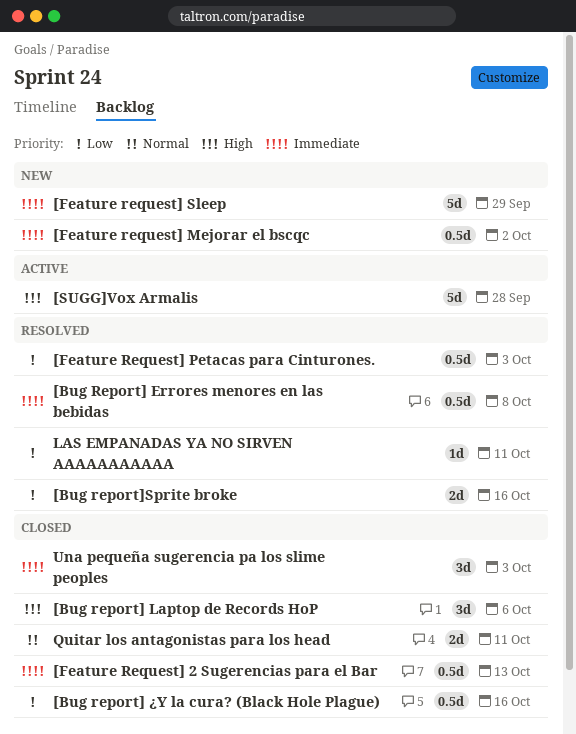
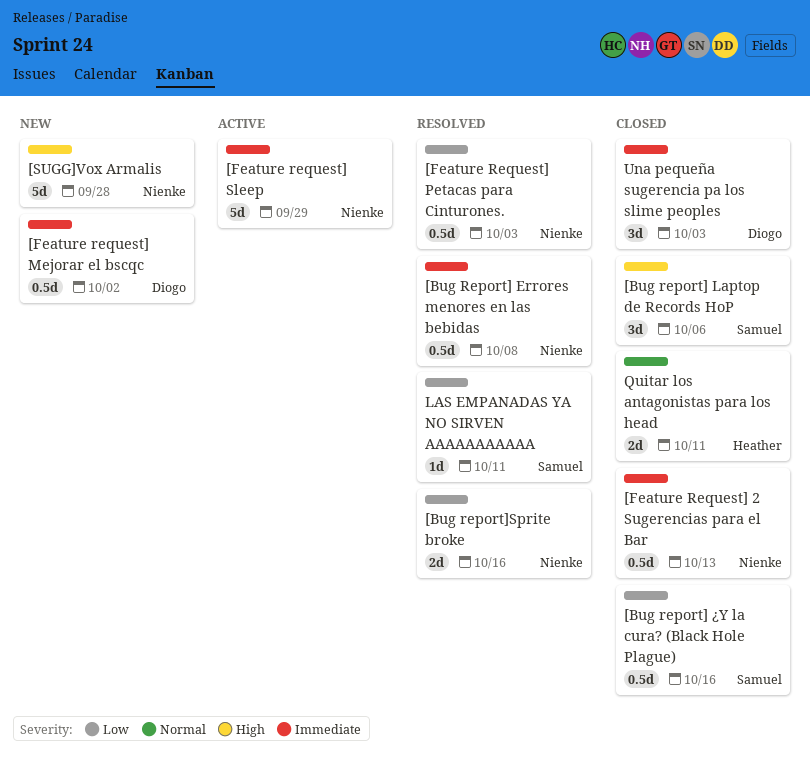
[Feature request] Sleep, status: New -> Active
[SUGG]Vox Armalis, status: Active -> New

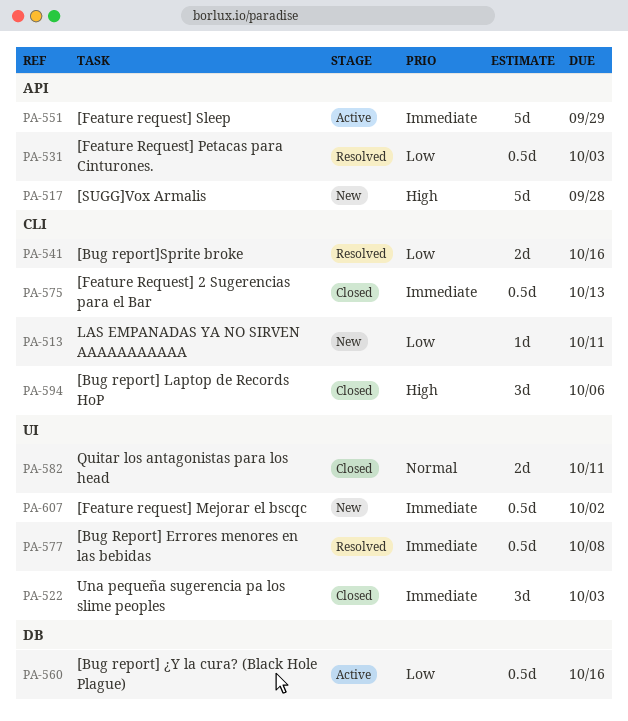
[Bug report] ¿Y la cura? (Black Hole Plague), status: Closed -> Active
LAS EMPANADAS YA NO SIRVEN AAAAAAAAAAA, status: Resolved -> New

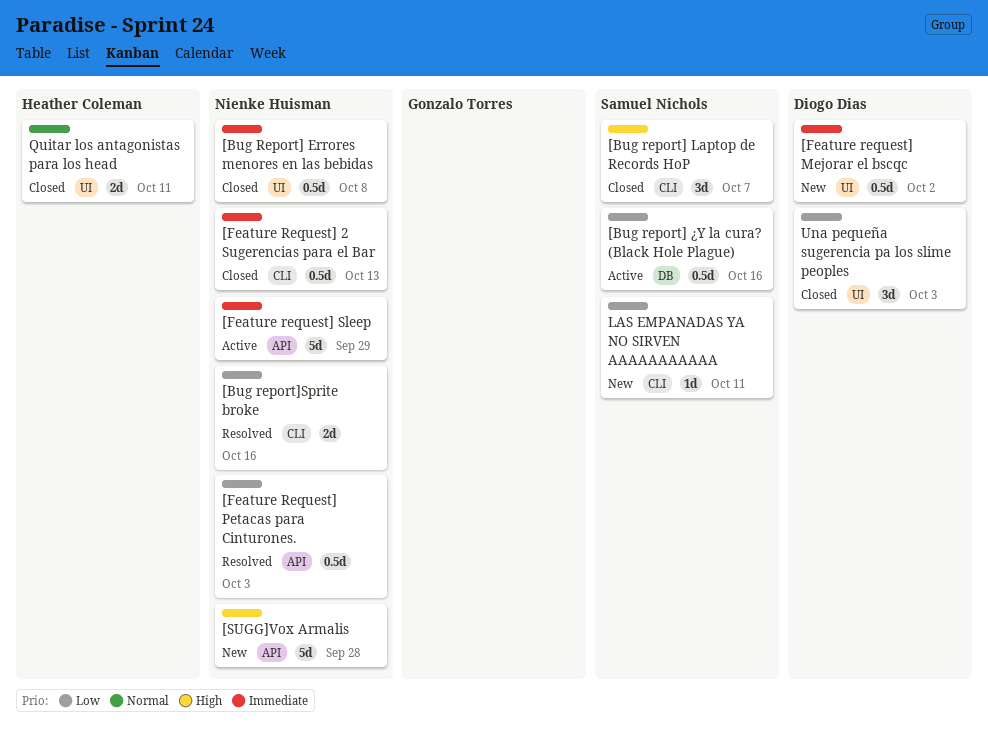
[Bug Report] Errores menores en las bebidas, status: Resolved -> Closed
[Bug report] Laptop de Records HoP, due: Oct 6 -> Oct 7
Una pequeña sugerencia pa los slime peoples, priority: Immediate -> Low

